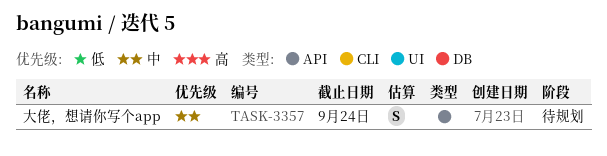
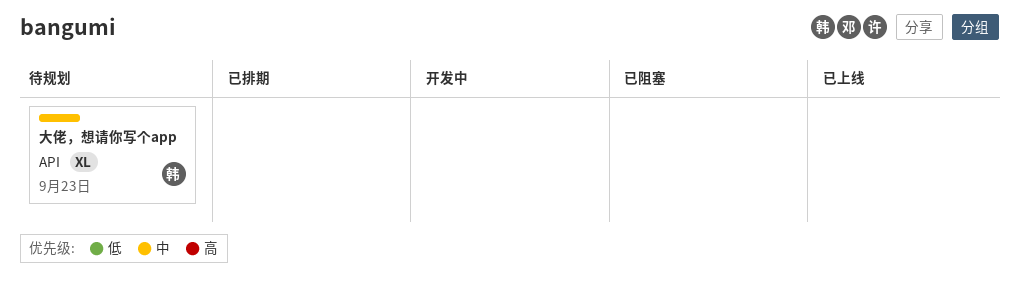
大佬，想请你写个app, estimate: S -> XL
大佬，想请你写个app, due: Sep 24 -> Sep 23

